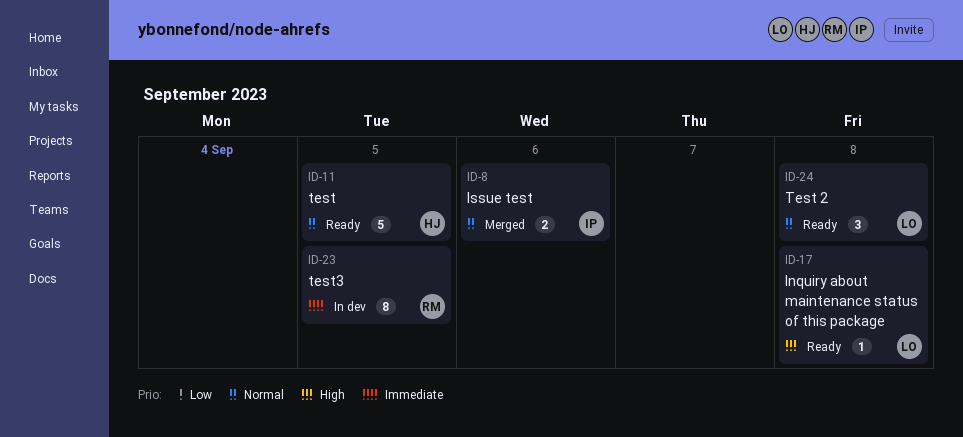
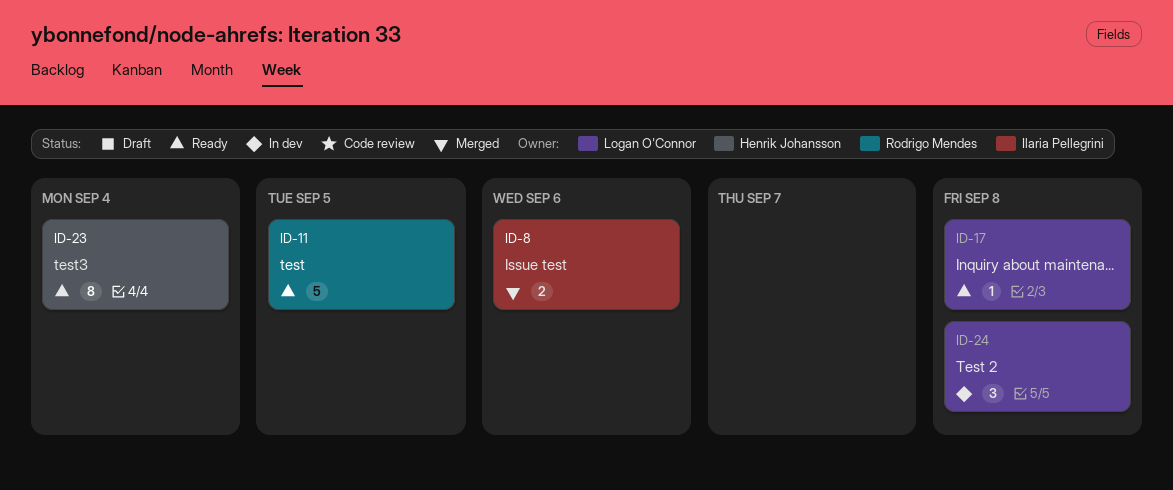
ID-11, owner: Henrik Johansson -> Rodrigo Mendes
ID-23, status: In dev -> Ready
ID-23, owner: Rodrigo Mendes -> Henrik Johansson
ID-23, due: Sep 5 -> Sep 4
ID-24, status: Ready -> In dev

